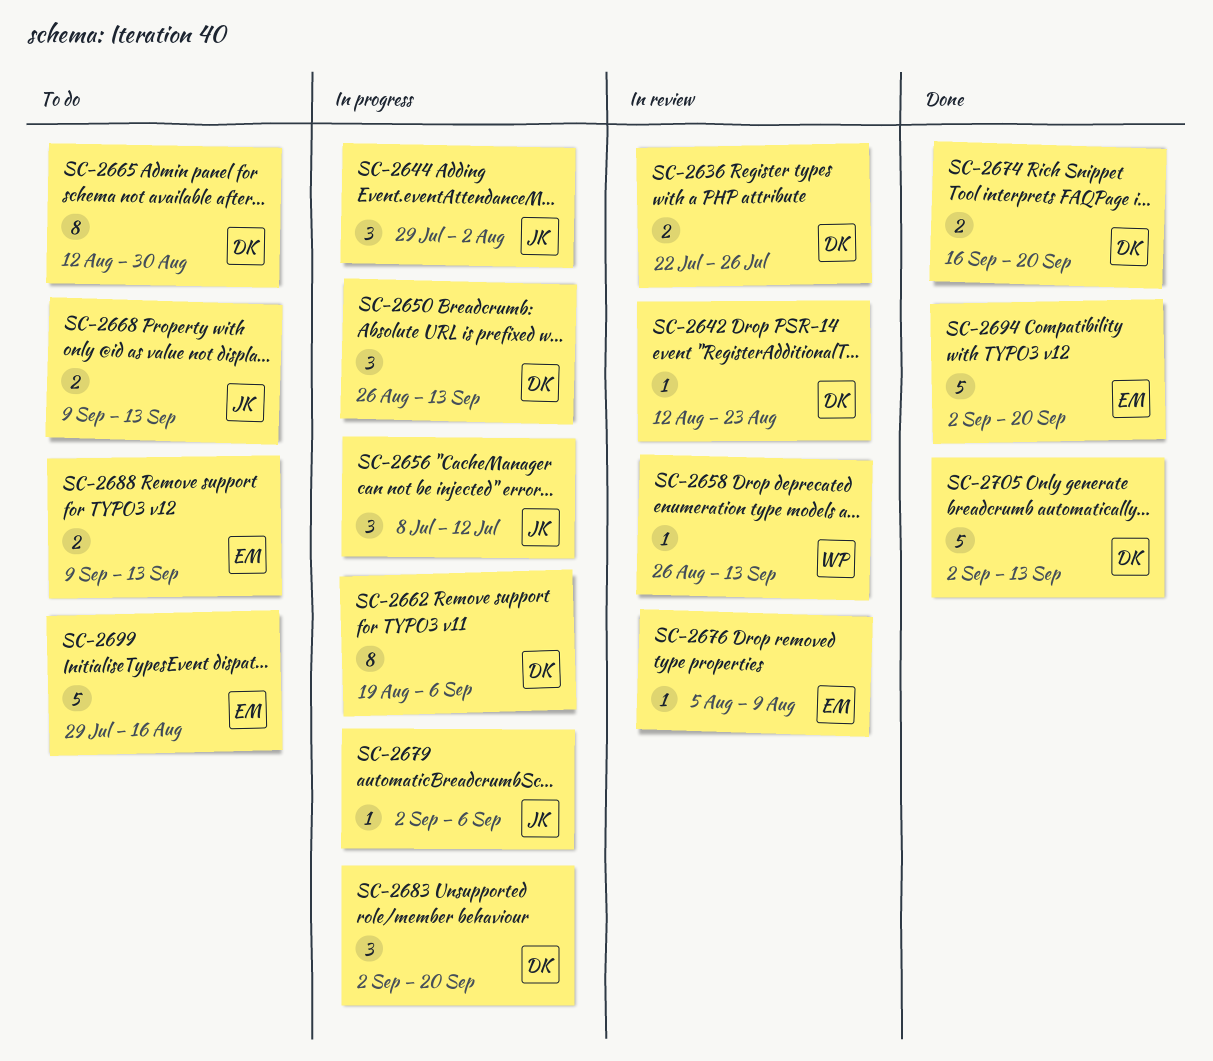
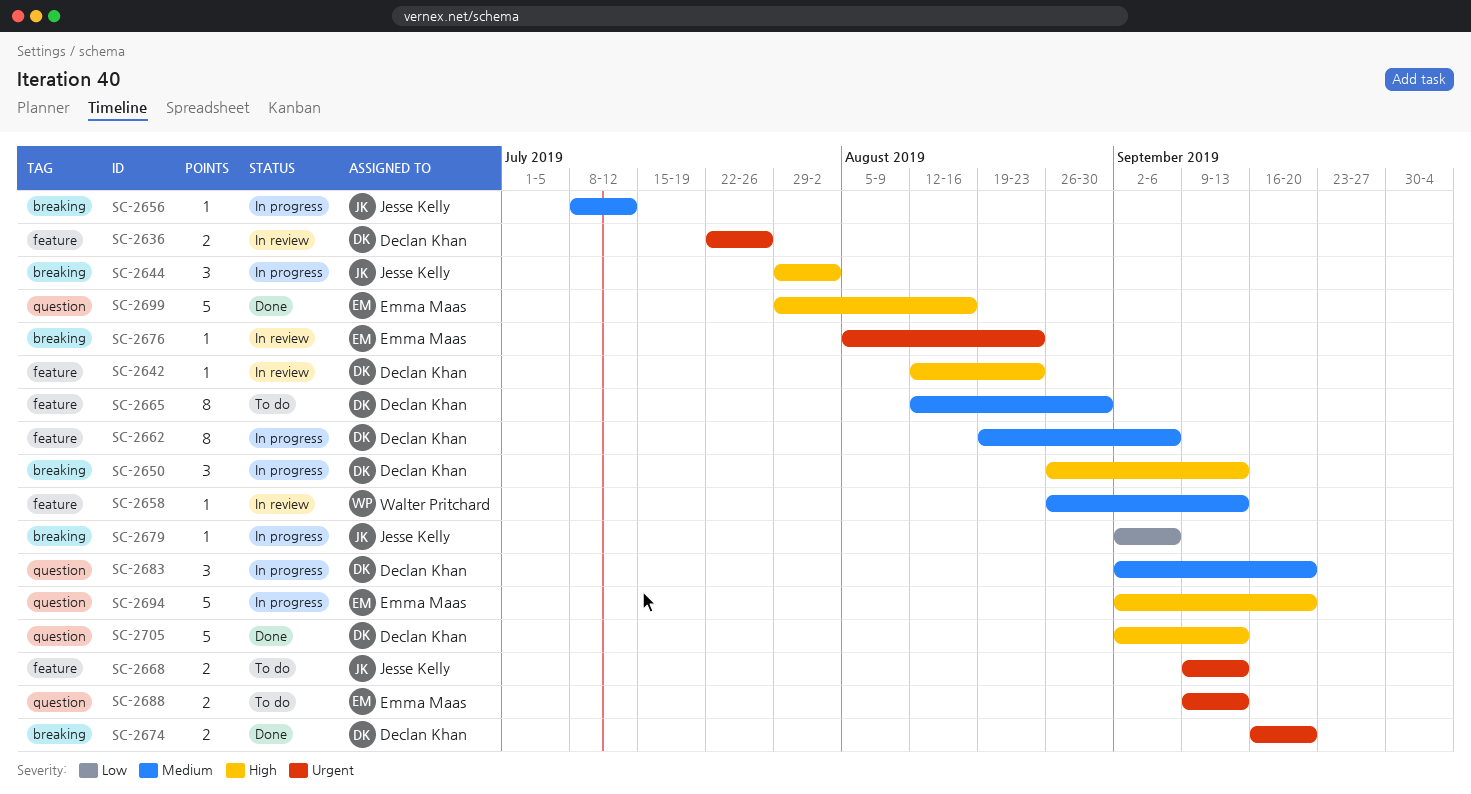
SC-2656, estimate: 3 -> 1
SC-2676, due: Aug 9 -> Aug 23
SC-2694, status: Done -> In progress
SC-2699, status: To do -> Done

